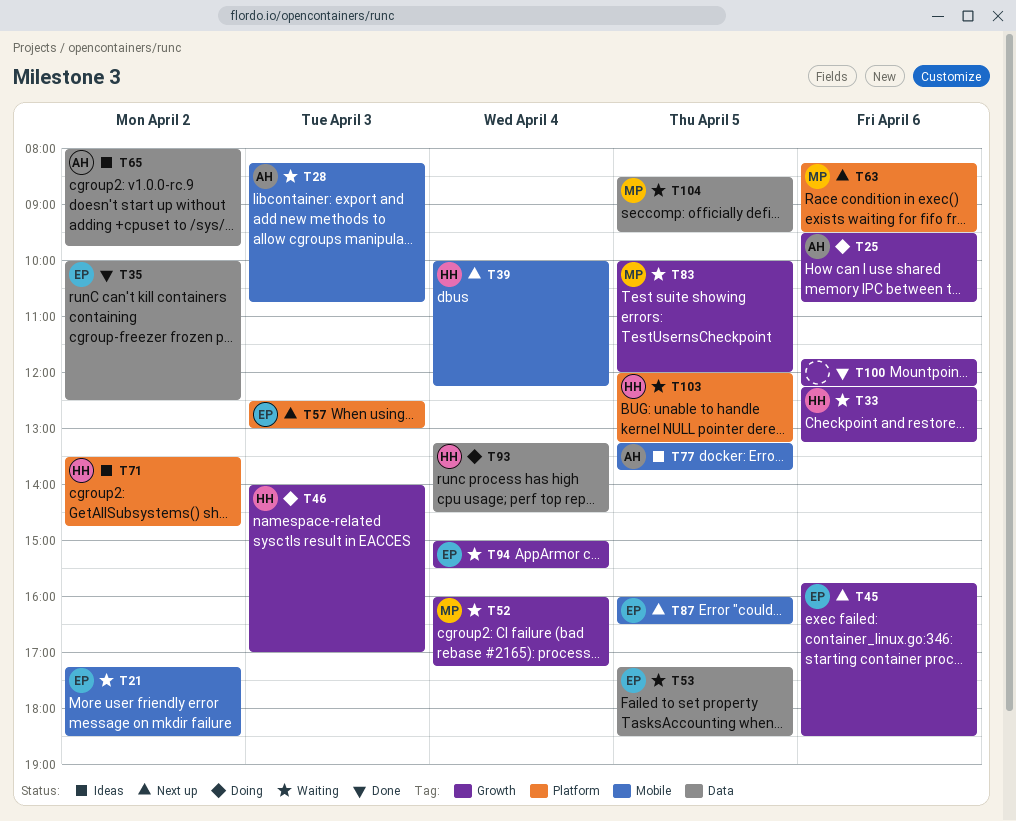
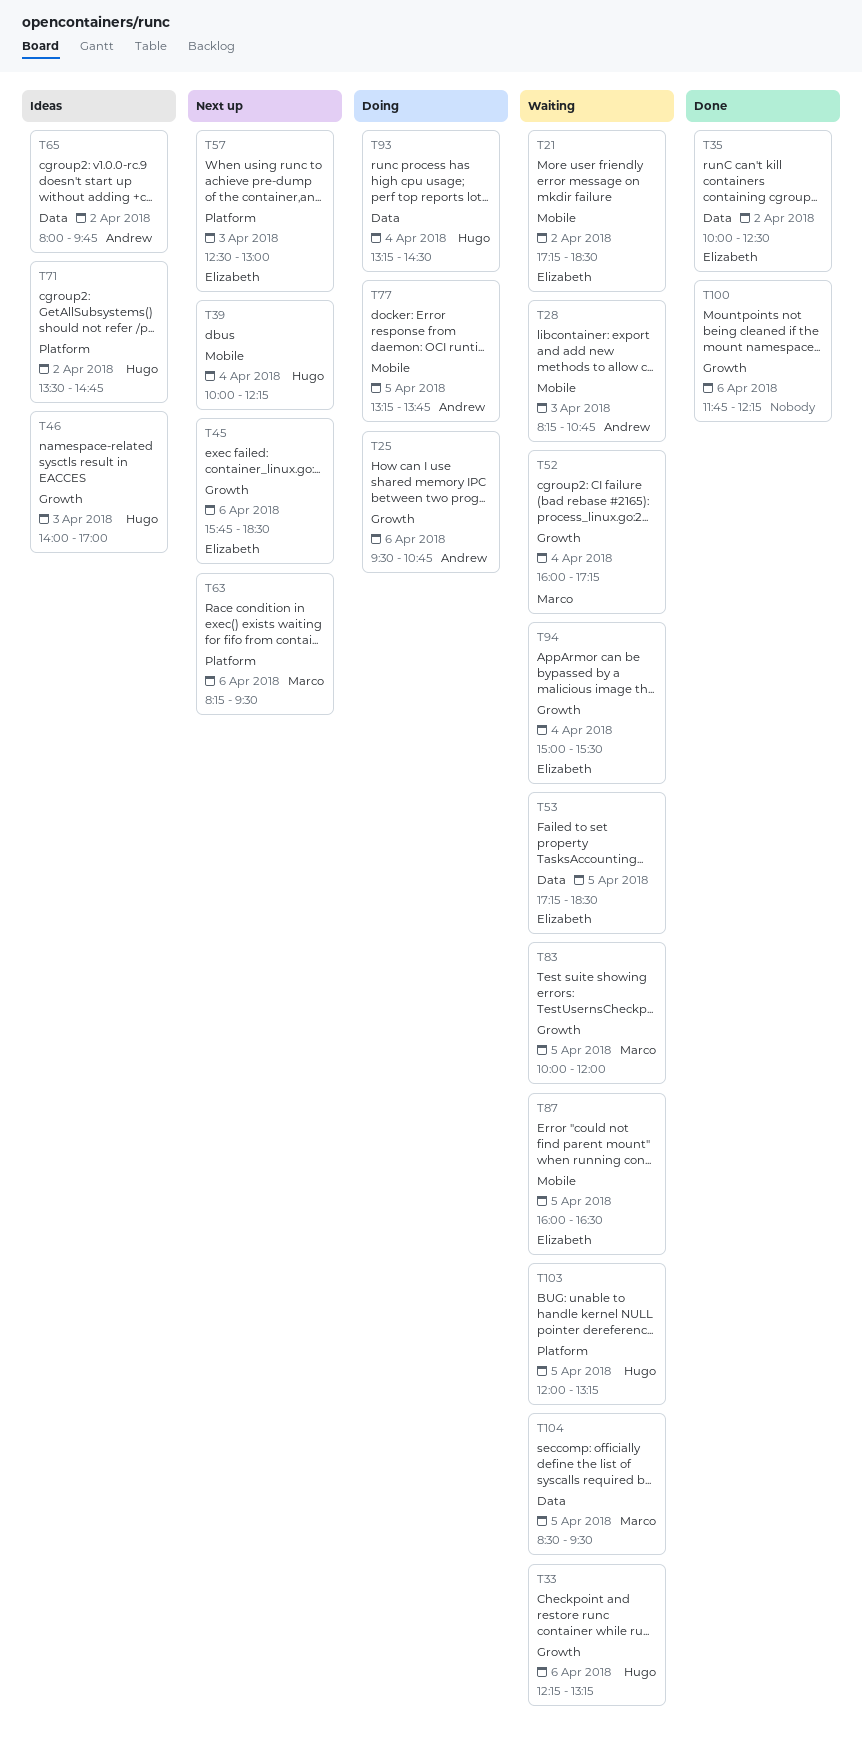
T46, status: Doing -> Ideas
T77, status: Ideas -> Doing
T87, status: Next up -> Waiting

